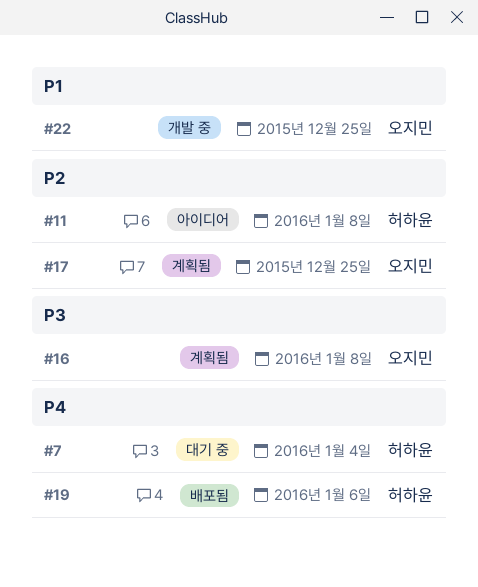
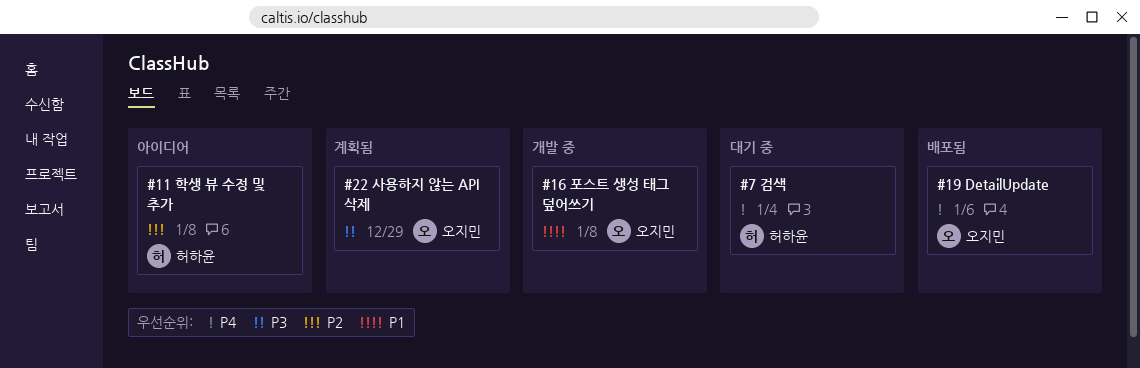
#16, status: 계획됨 -> 개발 중
#16, priority: P3 -> P1
#17: present -> none
#19, owner: 허하윤 -> 오지민
#22, status: 개발 중 -> 계획됨
#22, priority: P1 -> P3
#22, due: Dec 25 -> Dec 29

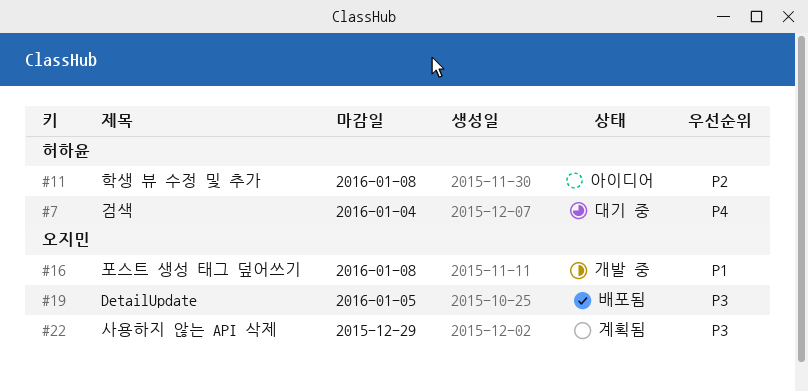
#19, priority: P4 -> P3
#19, due: Jan 6 -> Jan 5

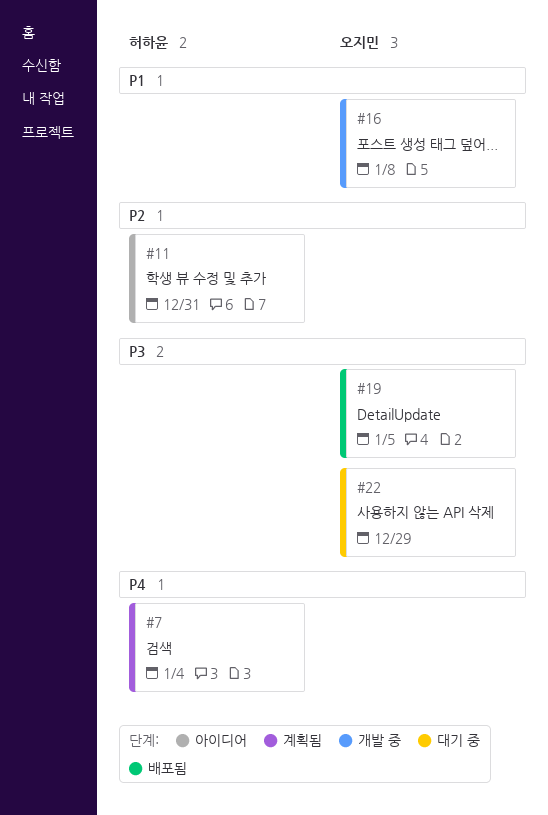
#7, status: 대기 중 -> 계획됨
#11, due: Jan 8 -> Dec 31
#22, status: 계획됨 -> 대기 중

